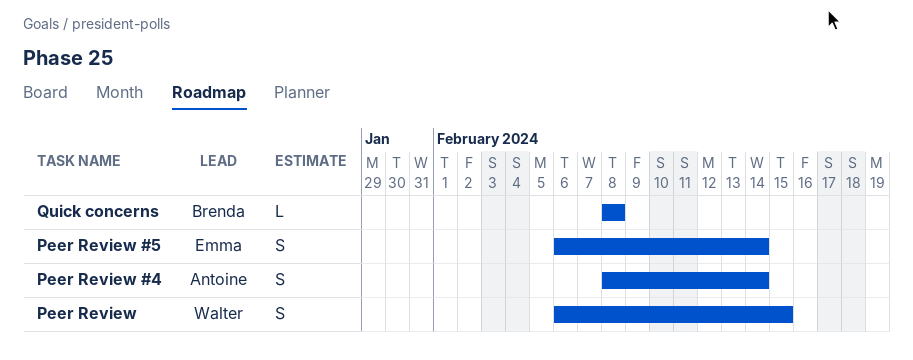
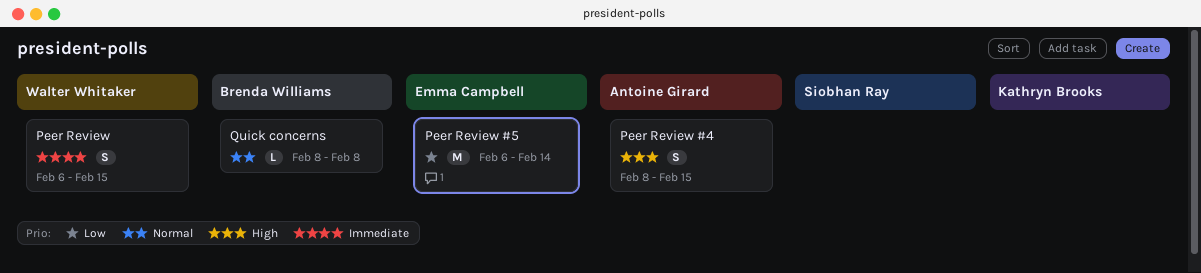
Peer Review #4, due: Feb 14 -> Feb 15
Peer Review #5, estimate: S -> M

